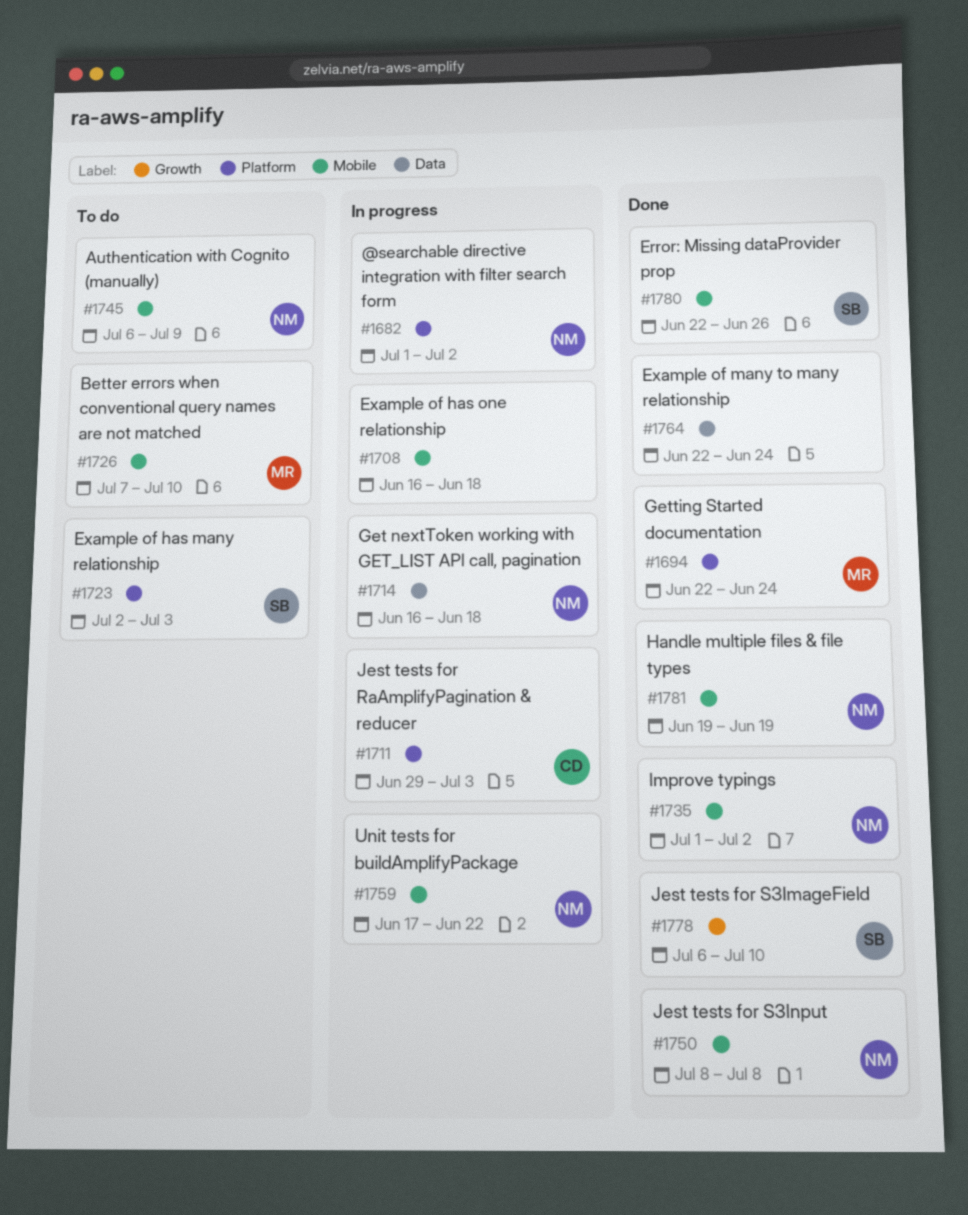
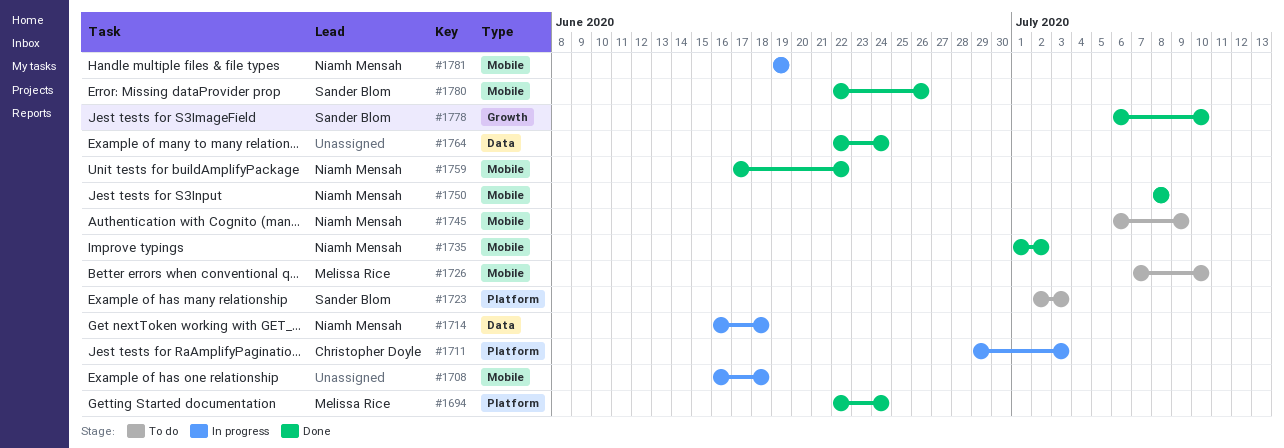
#1682: present -> none
#1759, status: In progress -> Done
#1781, status: Done -> In progress

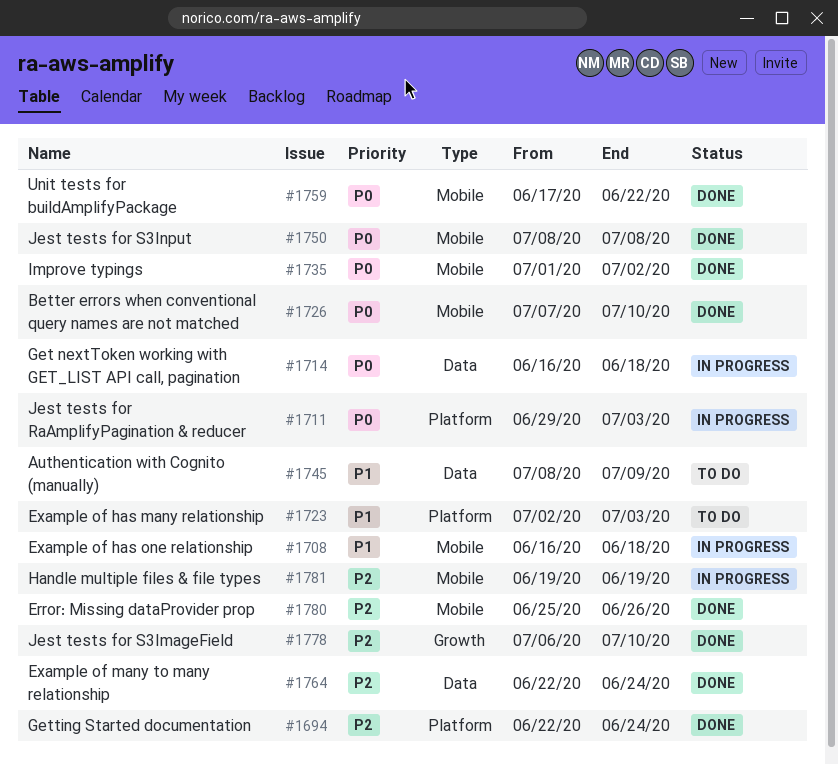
#1726, status: To do -> Done
#1745, label: Mobile -> Data
#1745, start: Jul 6 -> Jul 8
#1780, start: Jun 22 -> Jun 25

